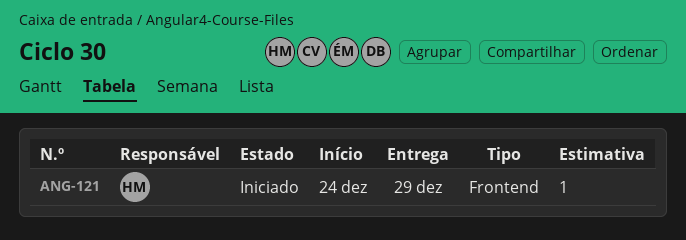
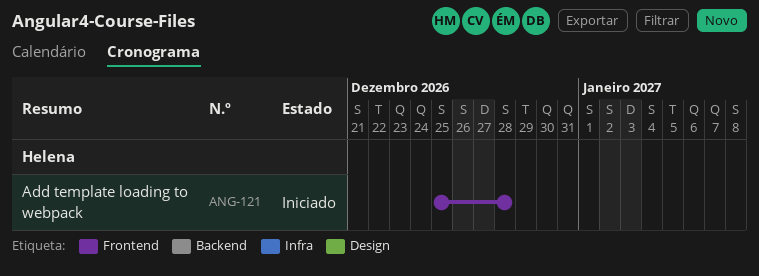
ANG-121, start: Dec 24 -> Dec 25
ANG-121, due: Dec 29 -> Dec 28

